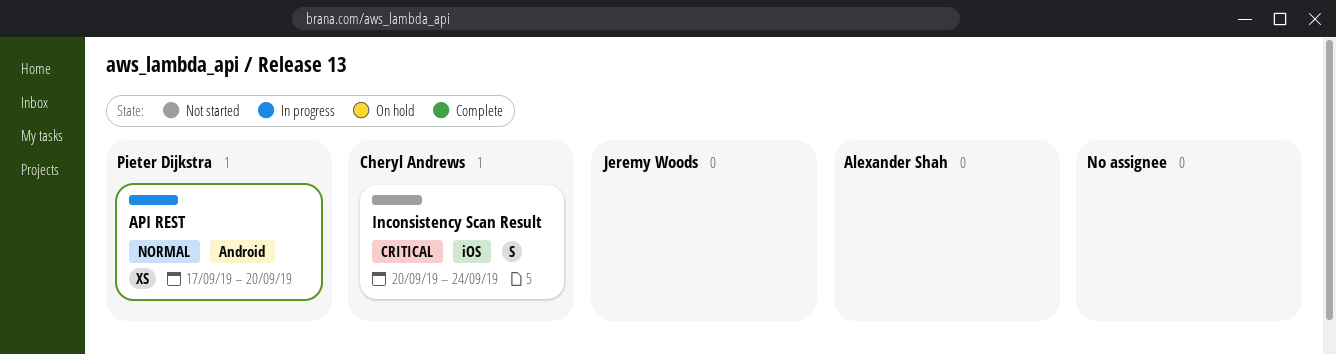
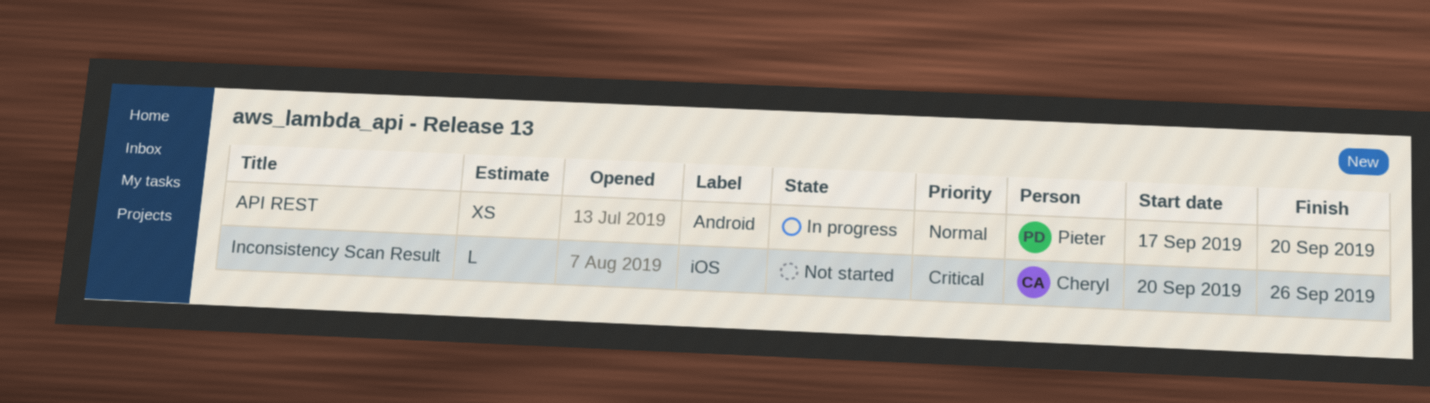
Inconsistency Scan Result, estimate: S -> L
Inconsistency Scan Result, due: Sep 24 -> Sep 26

